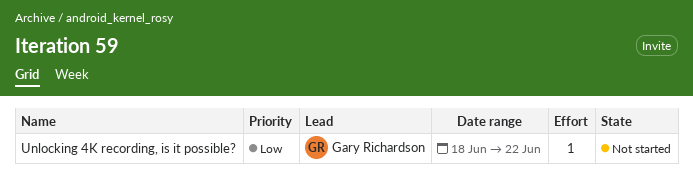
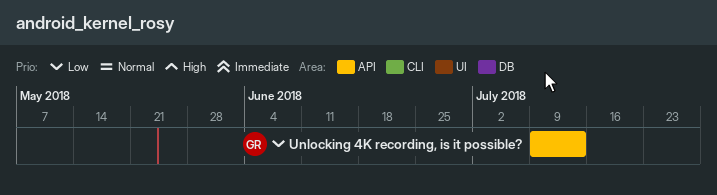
Unlocking 4K recording, is it possible?, start: Jun 18 -> Jul 9
Unlocking 4K recording, is it possible?, due: Jun 22 -> Jul 13

